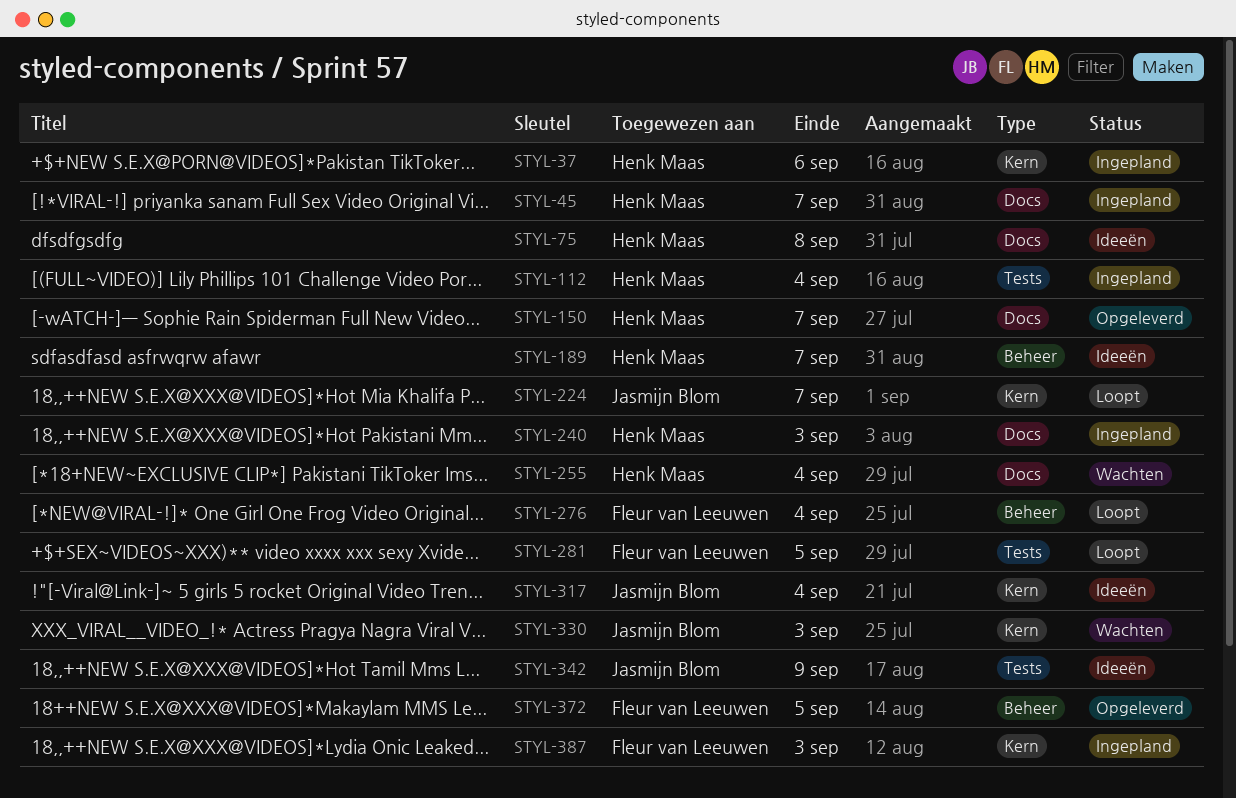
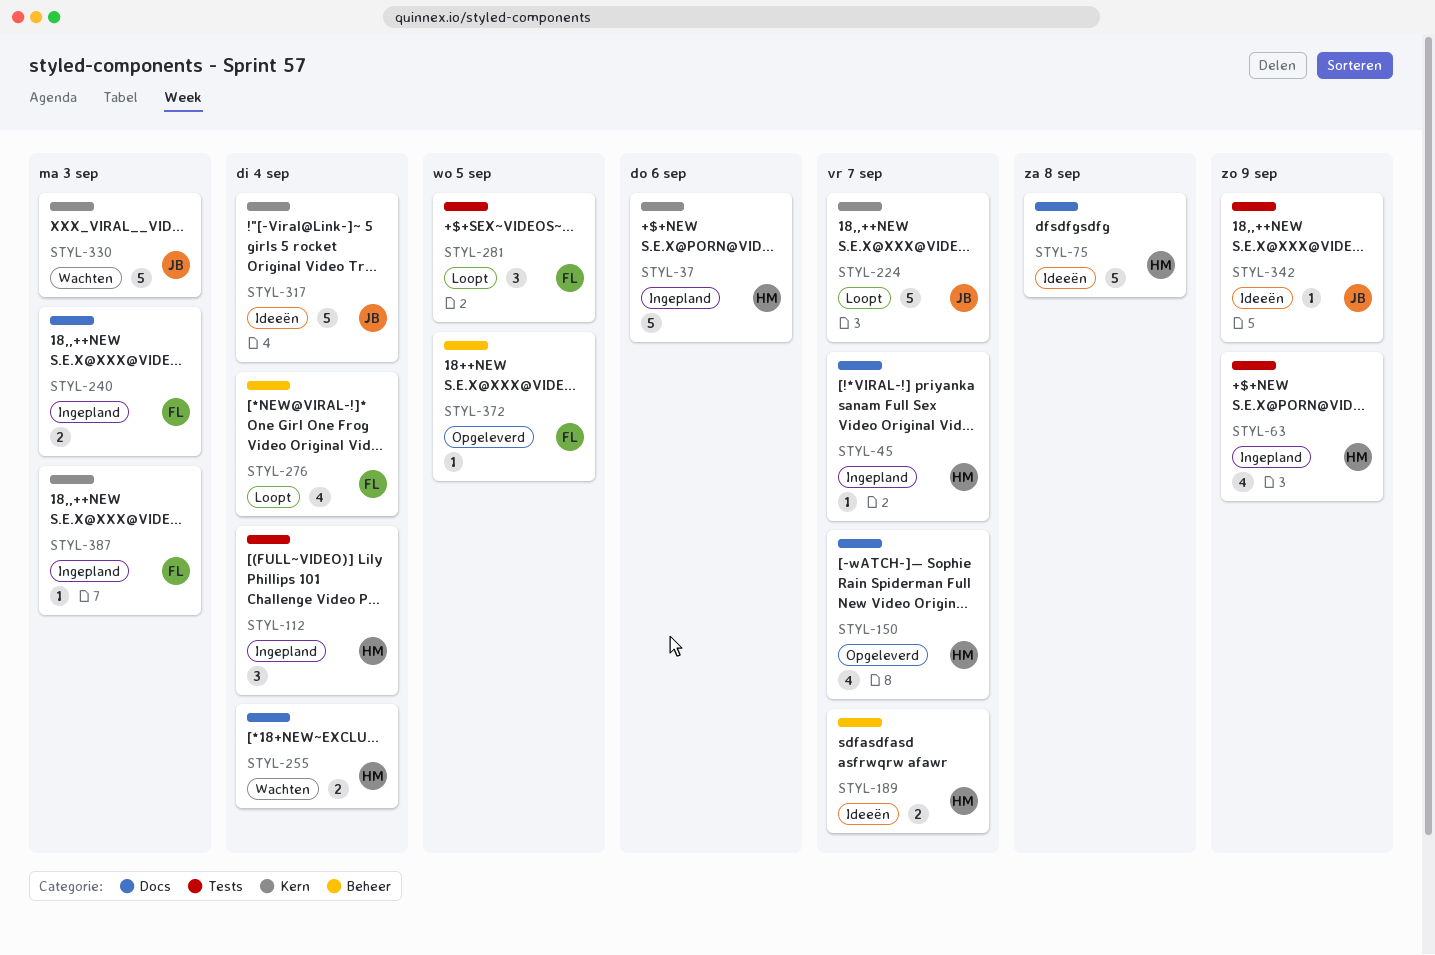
STYL-63: none -> present
STYL-240, owner: Henk Maas -> Fleur van Leeuwen

